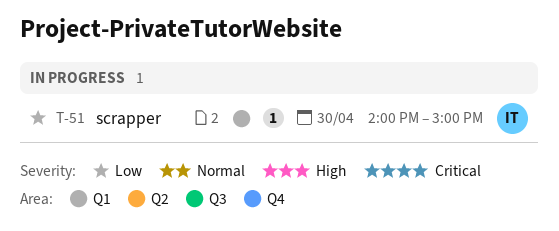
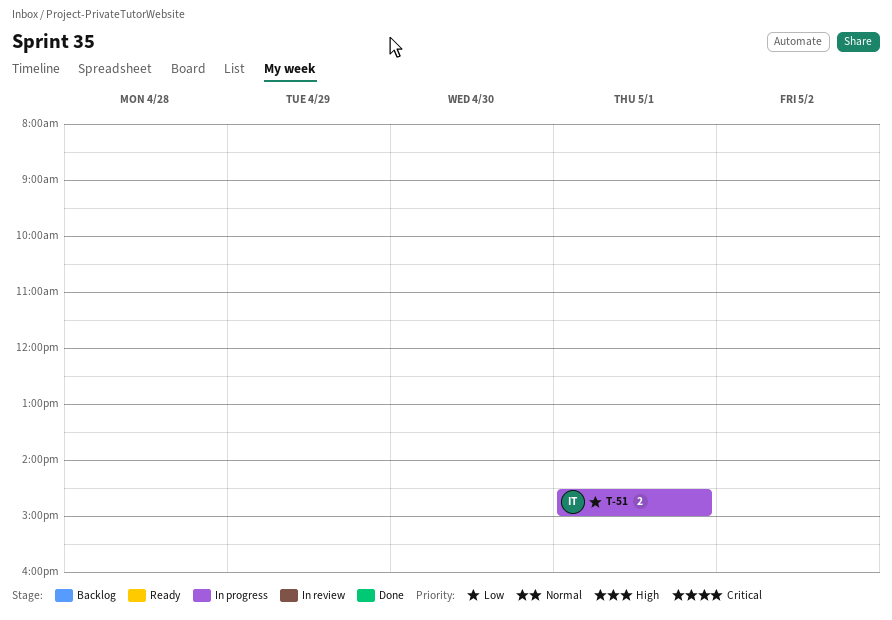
T-51, estimate: 1 -> 2
T-51, day: Apr 30 -> May 1
T-51, begins: 14:00 -> 14:30

